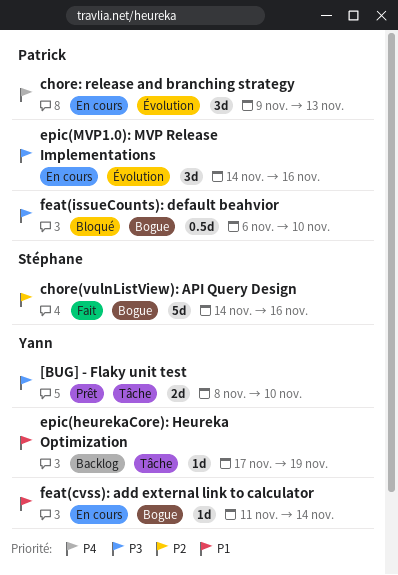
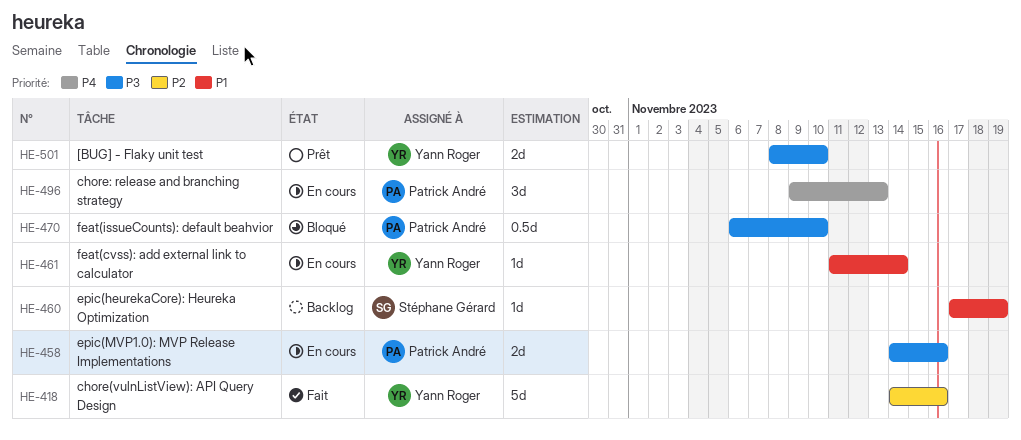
chore(vulnListView): API Query Design, owner: Stéphane Gérard -> Yann Roger
epic(heurekaCore): Heureka Optimization, owner: Yann Roger -> Stéphane Gérard
epic(MVP1.0): MVP Release Implementations, estimate: 3d -> 2d

